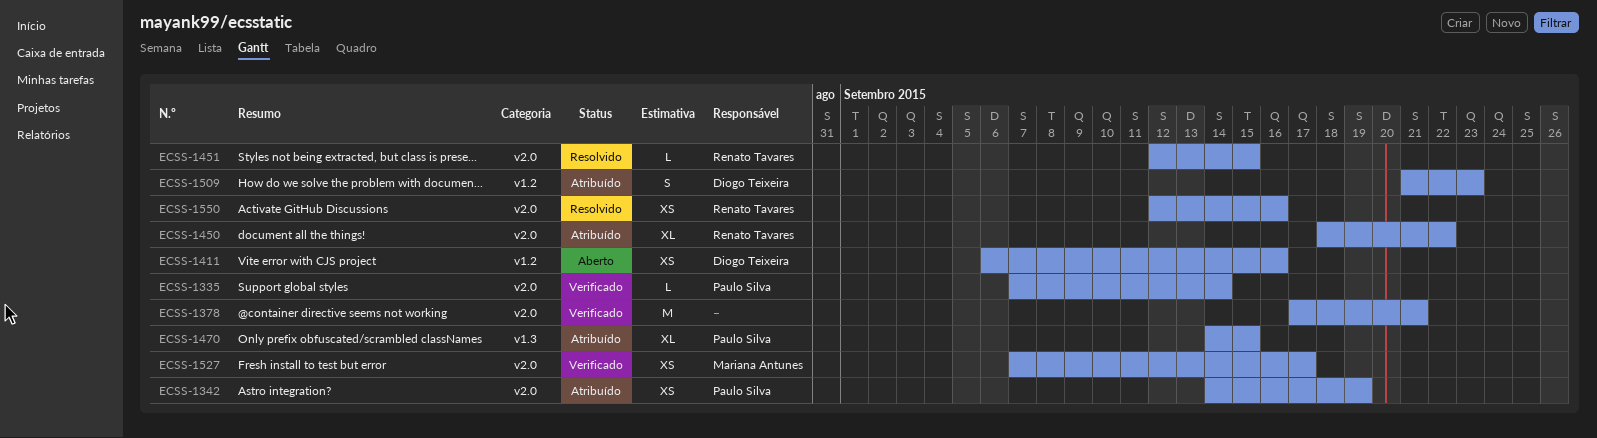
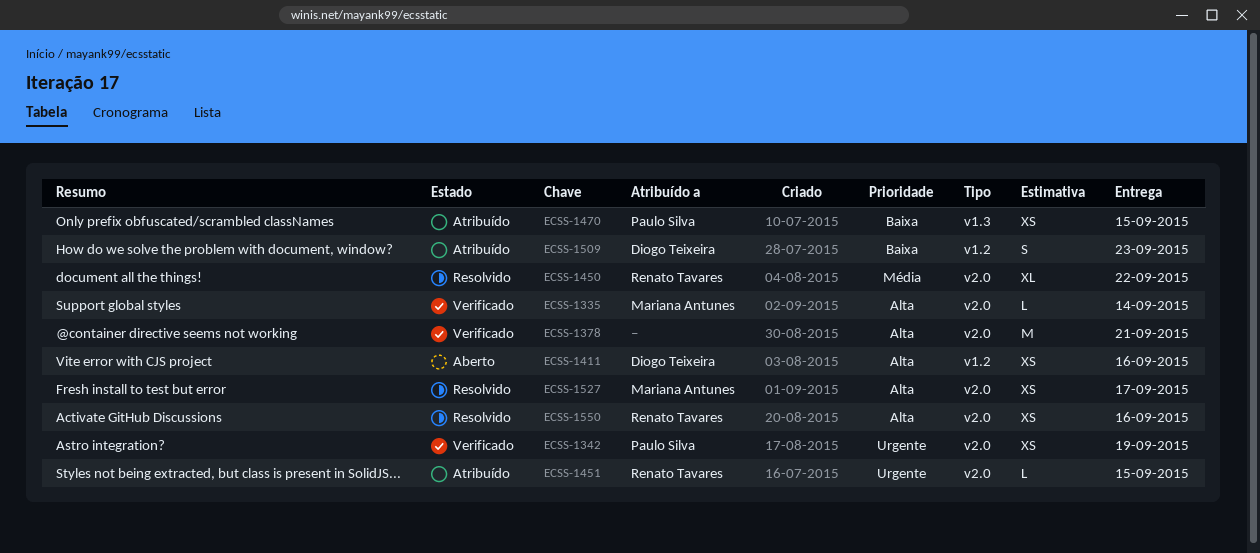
ECSS-1335, owner: Paulo Silva -> Mariana Antunes
ECSS-1342, status: Atribuído -> Verificado
ECSS-1450, status: Atribuído -> Resolvido
ECSS-1451, status: Resolvido -> Atribuído
ECSS-1470, estimate: XL -> XS
ECSS-1527, status: Verificado -> Resolvido

